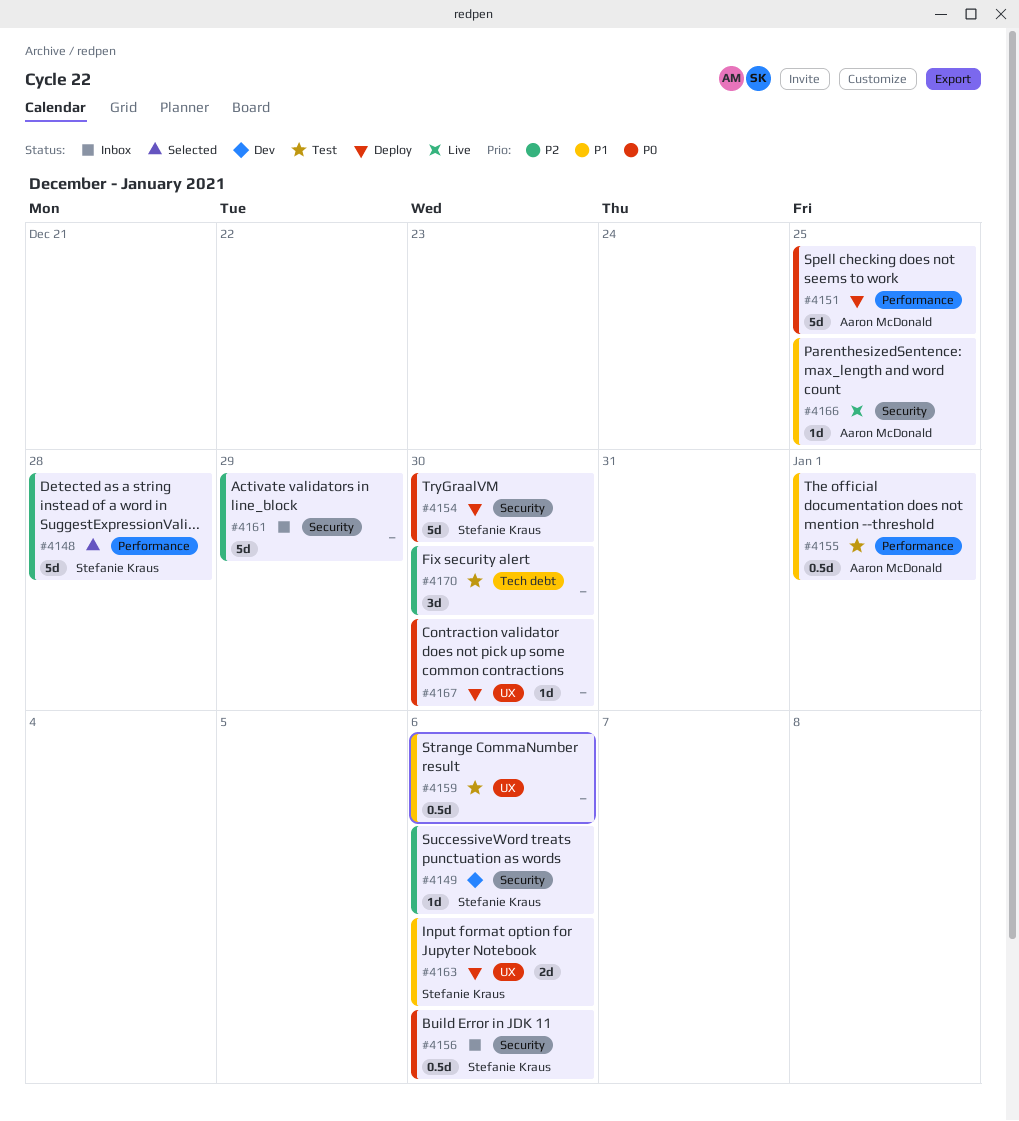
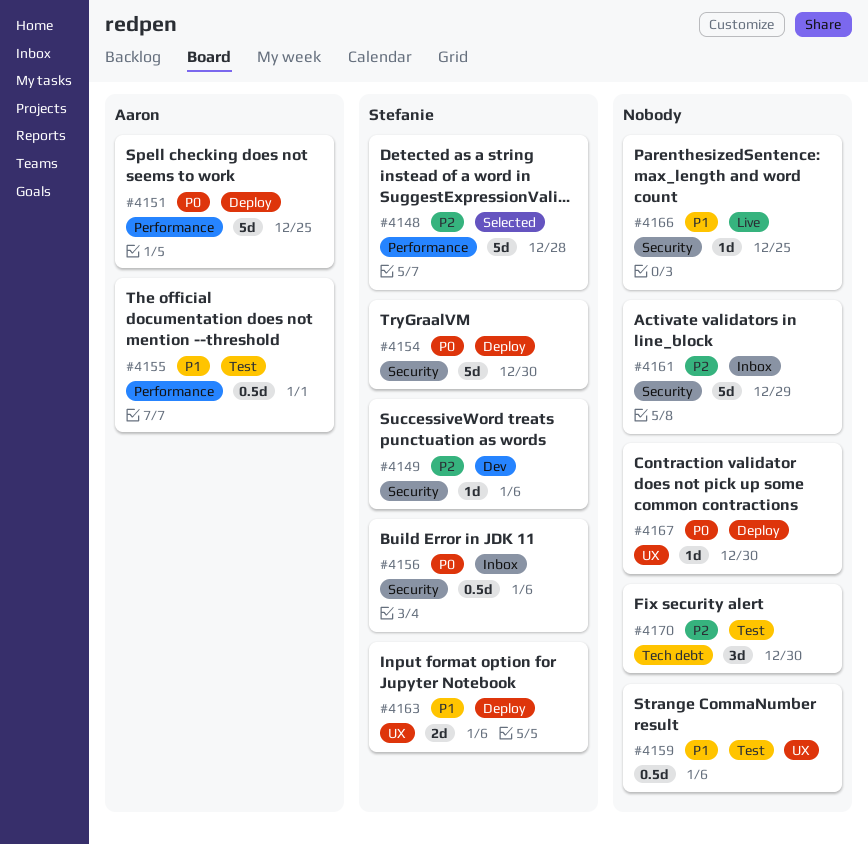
#4166, owner: Aaron McDonald -> none

